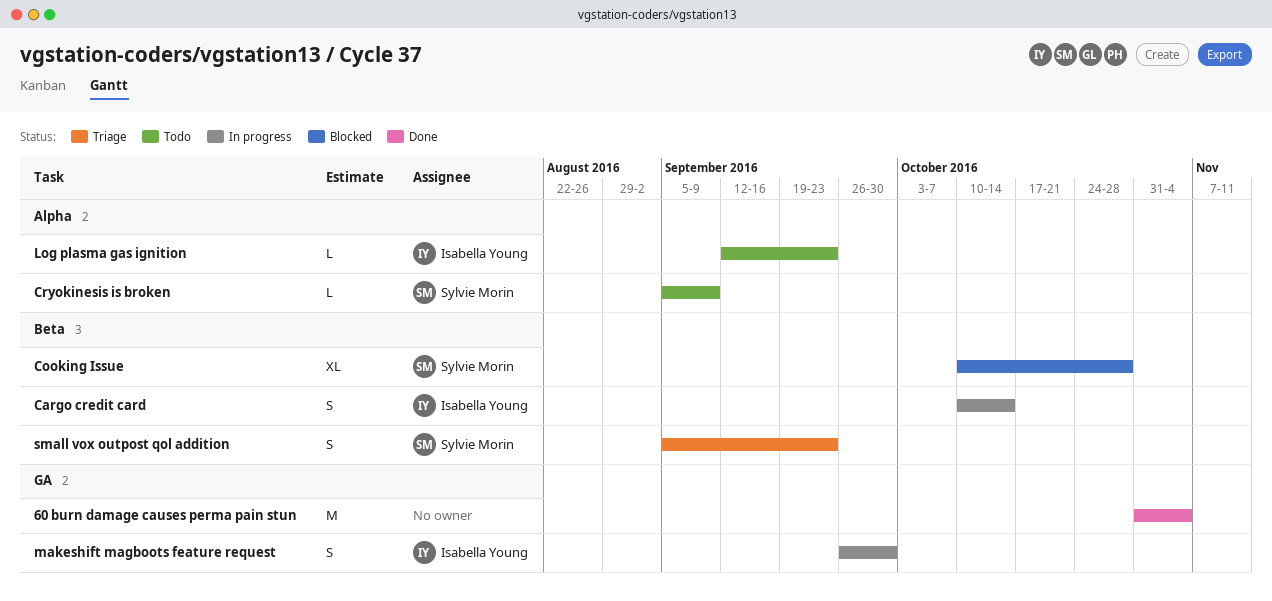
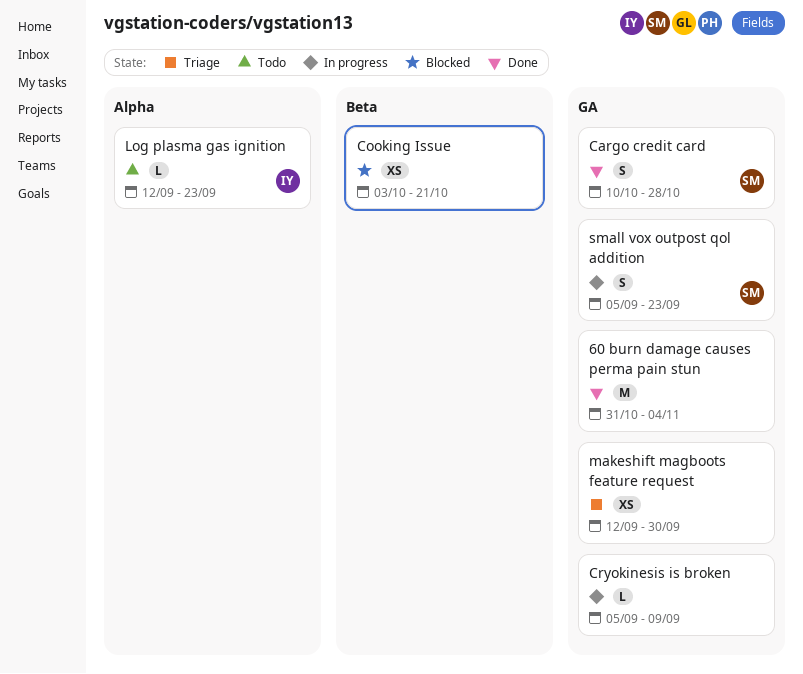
Cargo credit card, status: In progress -> Done
Cargo credit card, owner: Isabella Young -> Sylvie Morin
Cargo credit card, label: Beta -> GA
Cargo credit card, due: Oct 14 -> Oct 28
Cooking Issue, owner: Sylvie Morin -> none
Cooking Issue, estimate: XL -> XS
Cooking Issue, start: Oct 10 -> Oct 3
Cooking Issue, due: Oct 28 -> Oct 21
Cryokinesis is broken, status: Todo -> In progress
Cryokinesis is broken, owner: Sylvie Morin -> none
Cryokinesis is broken, label: Alpha -> GA
makeshift magboots feature request, status: In progress -> Triage
makeshift magboots feature request, owner: Isabella Young -> none
makeshift magboots feature request, estimate: S -> XS
makeshift magboots feature request, start: Sep 26 -> Sep 12
small vox outpost qol addition, status: Triage -> In progress
small vox outpost qol addition, label: Beta -> GA

